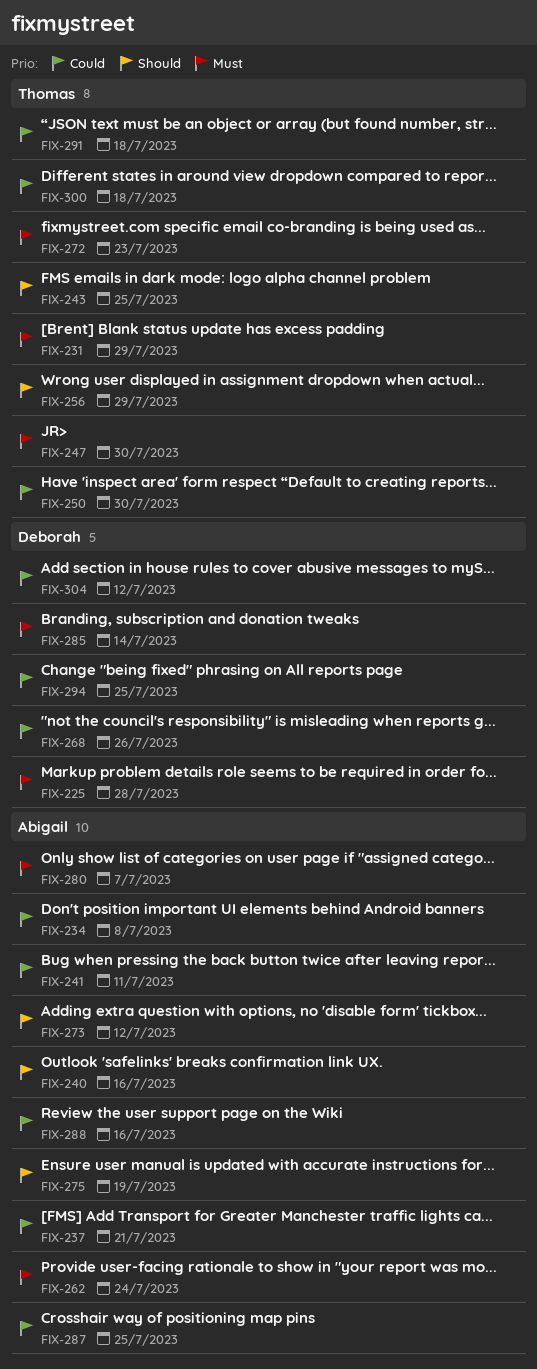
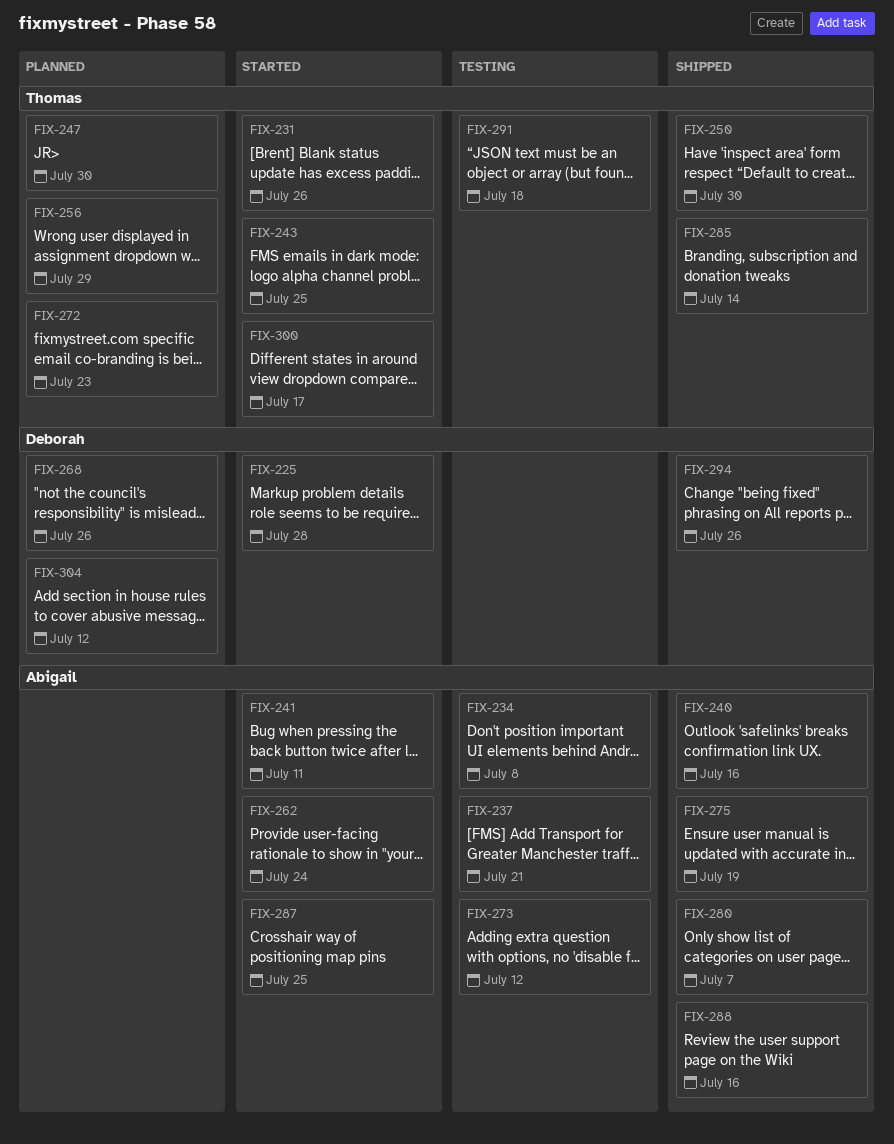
FIX-231, due: Jul 29 -> Jul 26
FIX-285, owner: Deborah -> Thomas
FIX-294, due: Jul 25 -> Jul 26
FIX-300, due: Jul 18 -> Jul 17

